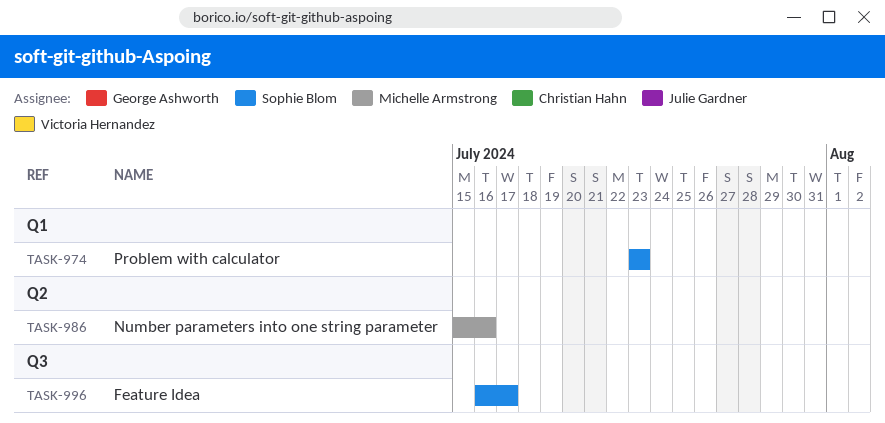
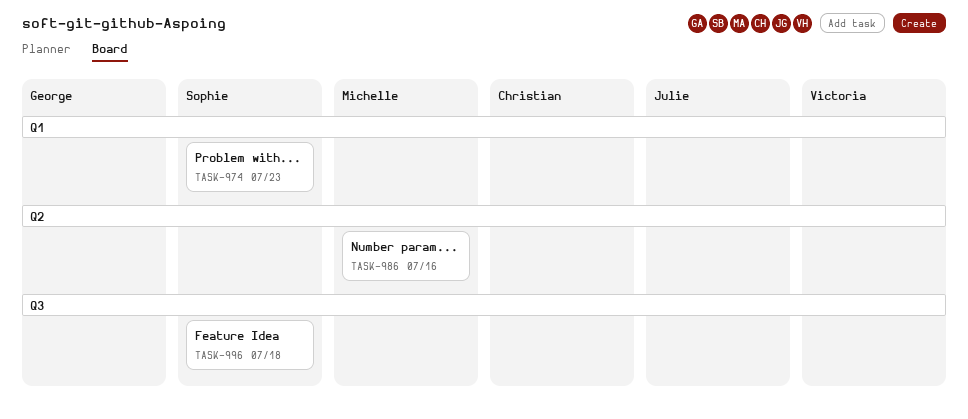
TASK-996, due: Jul 17 -> Jul 18

